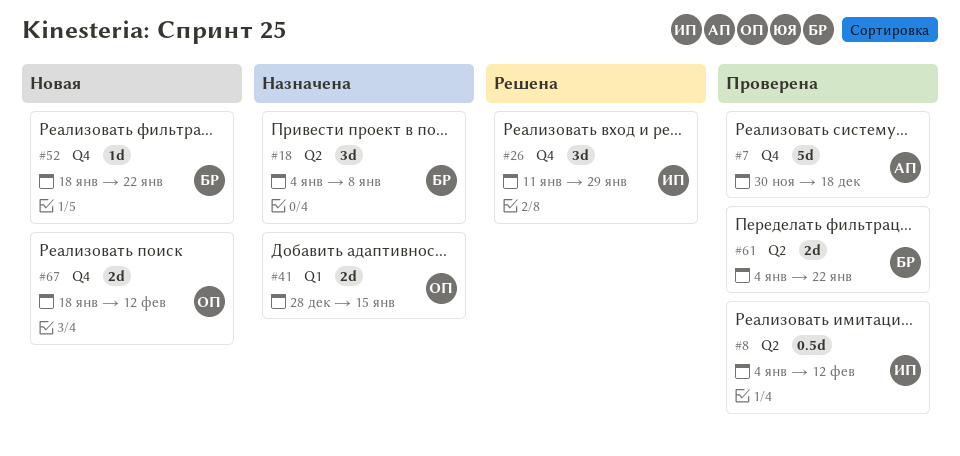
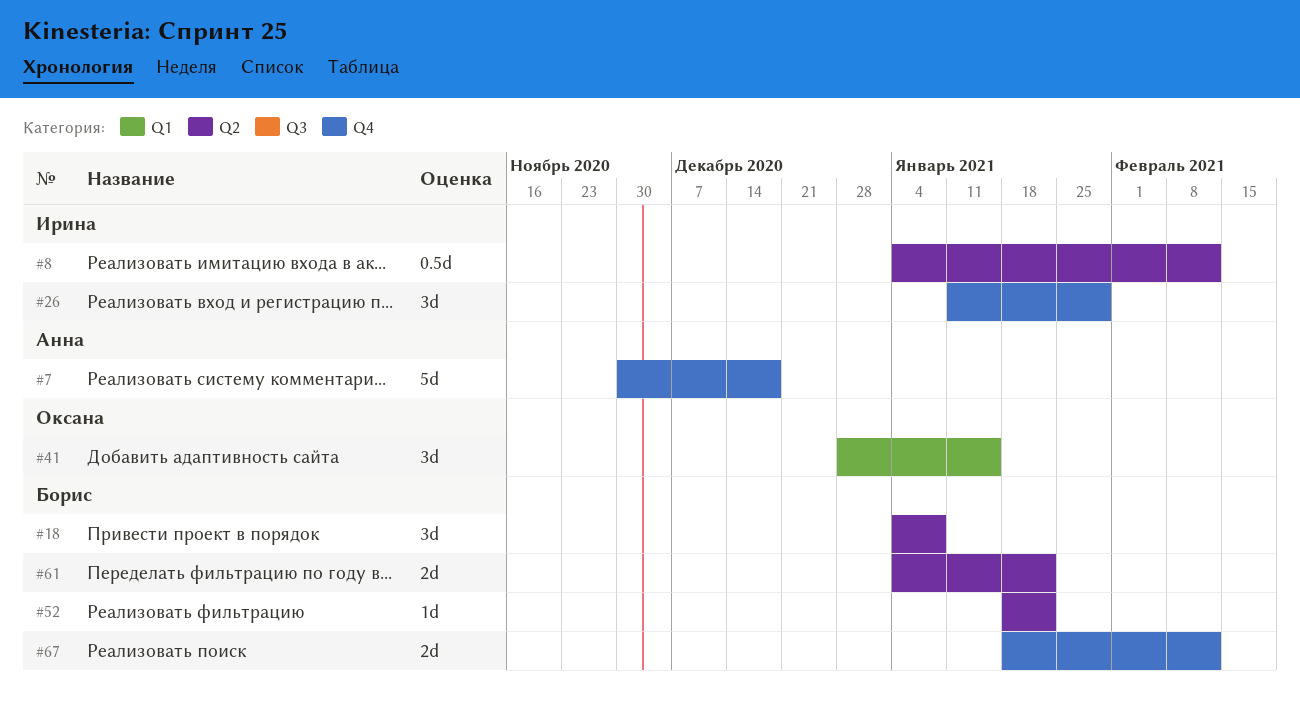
#41, estimate: 2d -> 3d
#52, label: Q4 -> Q2
#67, owner: Оксана -> Борис

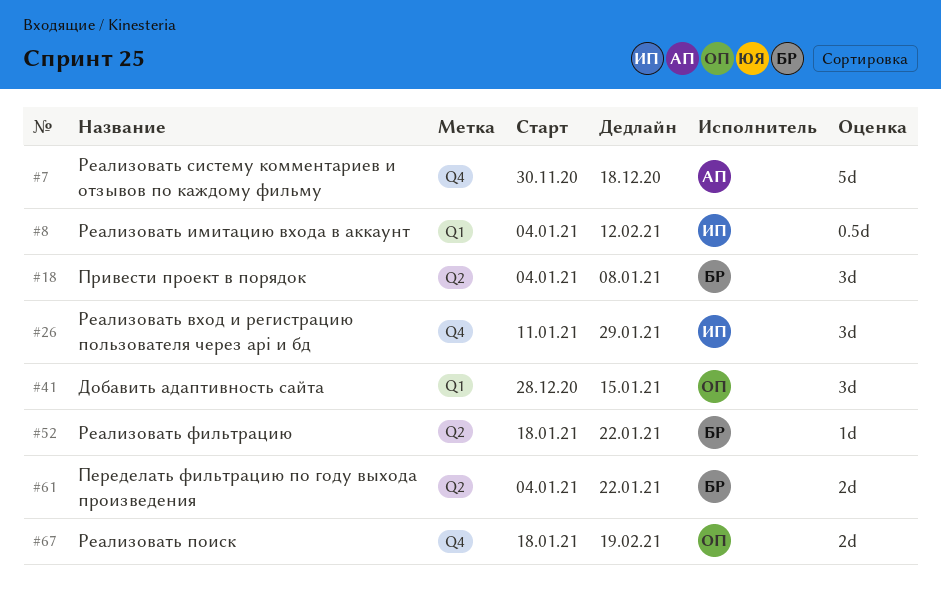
#8, label: Q2 -> Q1
#67, owner: Борис -> Оксана
#67, due: Feb 12 -> Feb 19

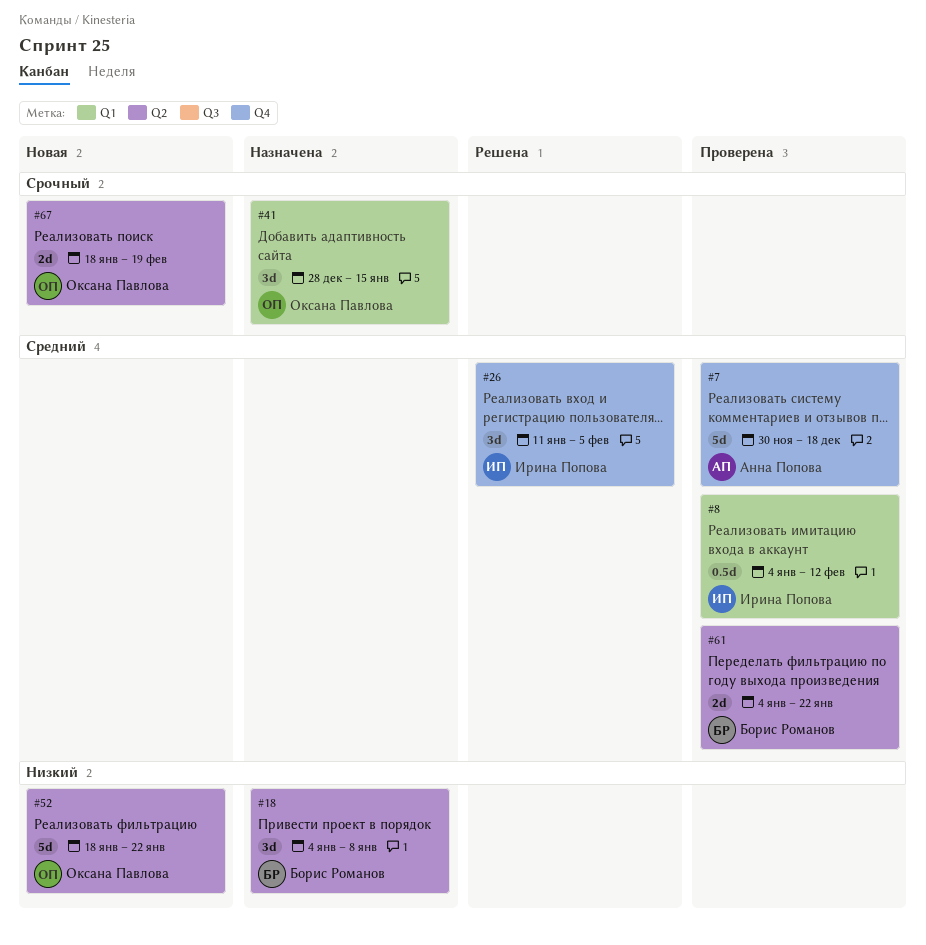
#26, due: Jan 29 -> Feb 5
#52, owner: Борис Романов -> Оксана Павлова
#52, estimate: 1d -> 5d
#67, label: Q4 -> Q2

